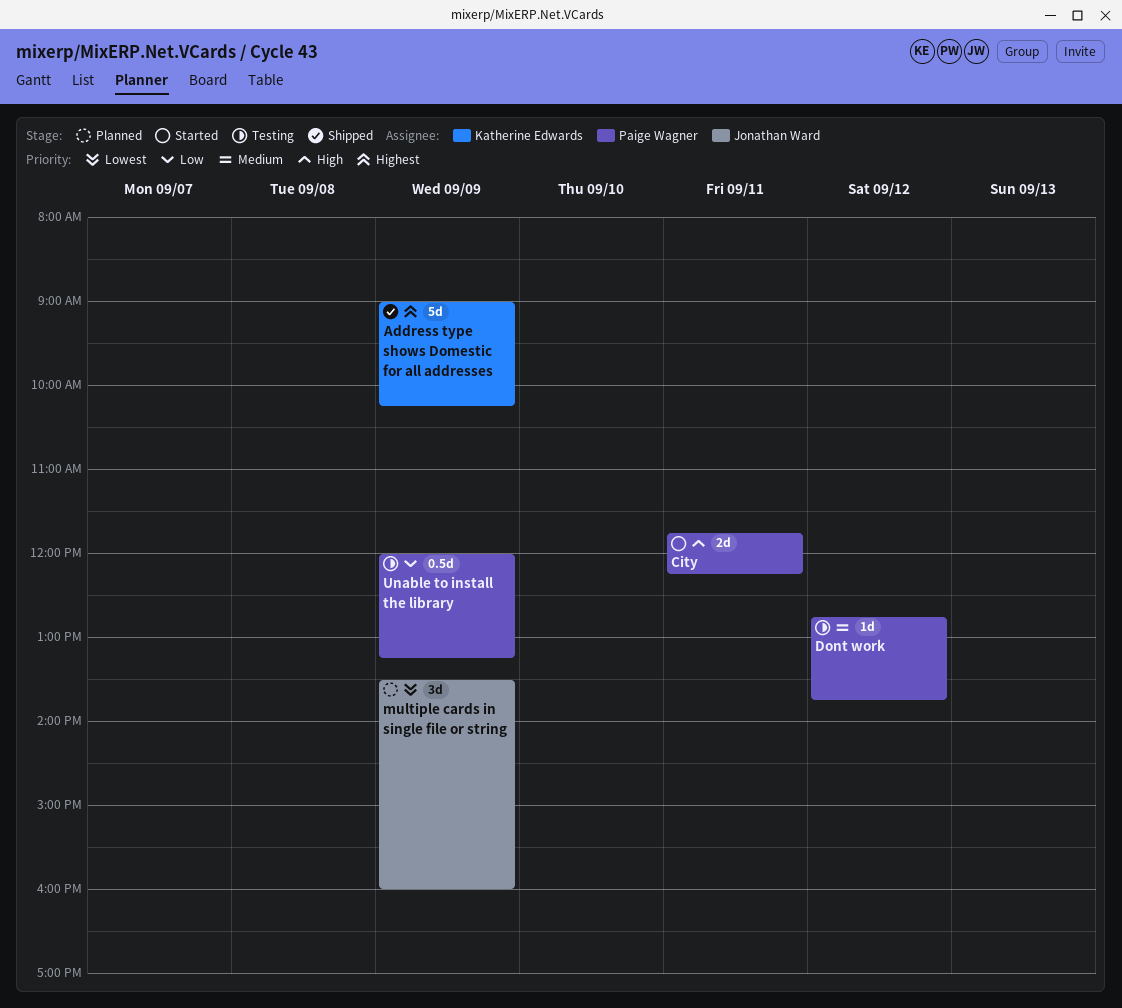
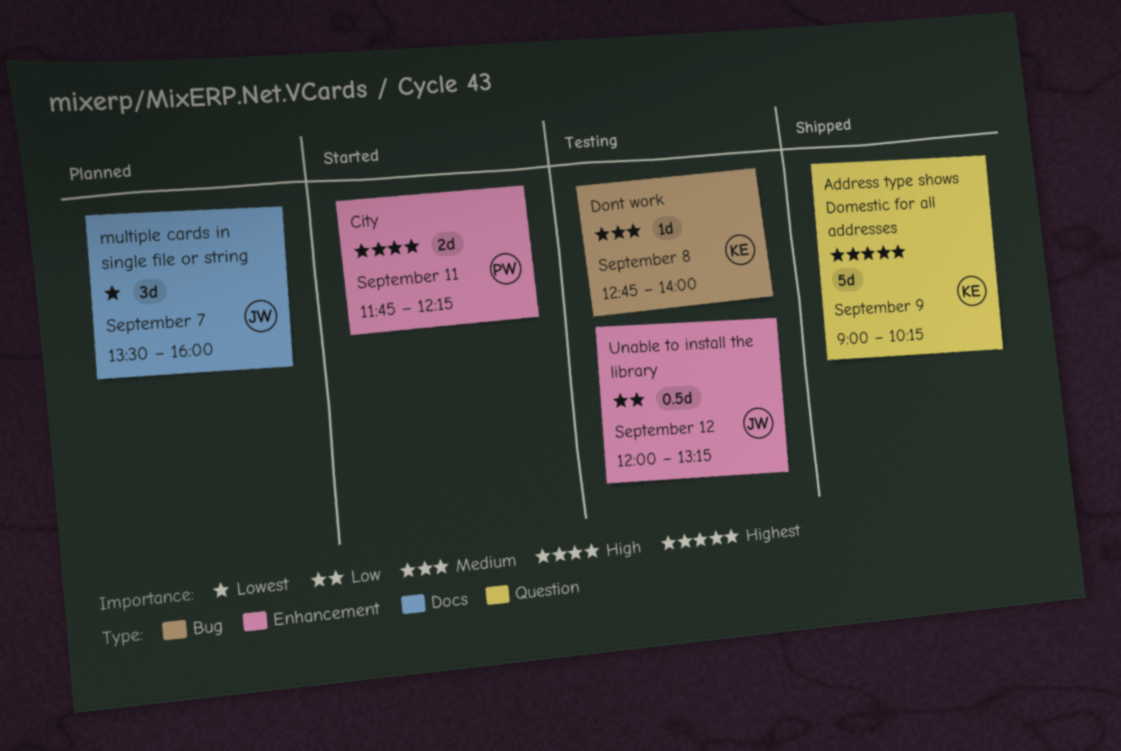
Dont work, owner: Paige Wagner -> Katherine Edwards
Dont work, day: Sep 12 -> Sep 8
Dont work, ends: 13:45 -> 14:00
multiple cards in single file or string, day: Sep 9 -> Sep 7
Unable to install the library, owner: Paige Wagner -> Jonathan Ward
Unable to install the library, day: Sep 9 -> Sep 12

